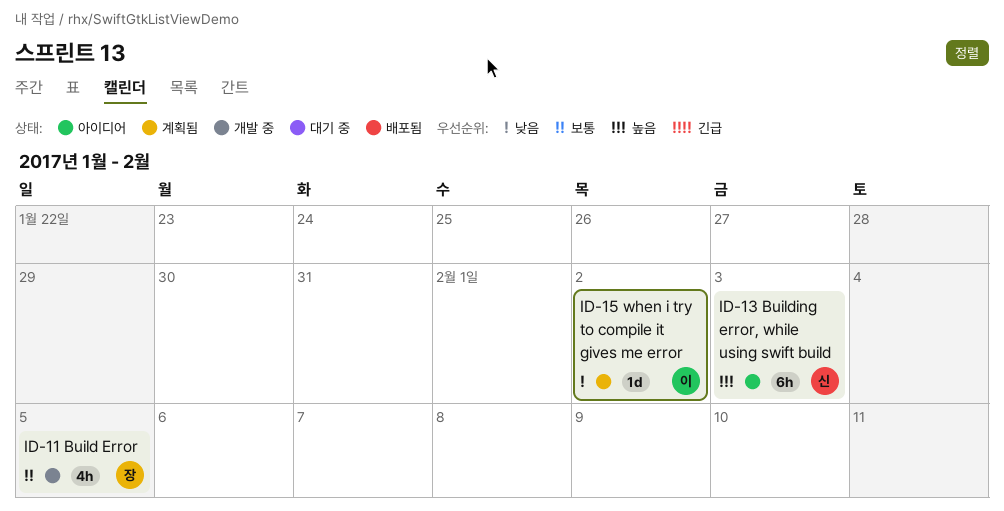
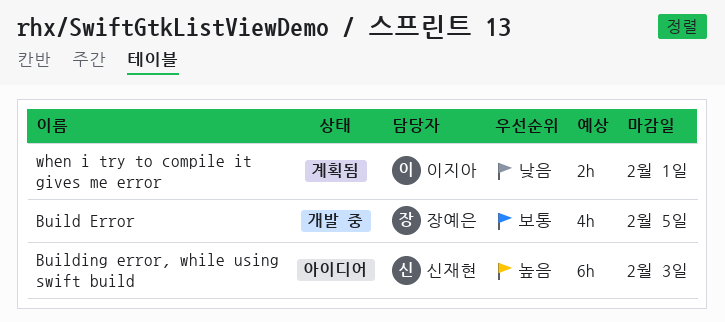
when i try to compile it gives me error, estimate: 1d -> 2h
when i try to compile it gives me error, due: Feb 2 -> Feb 1

